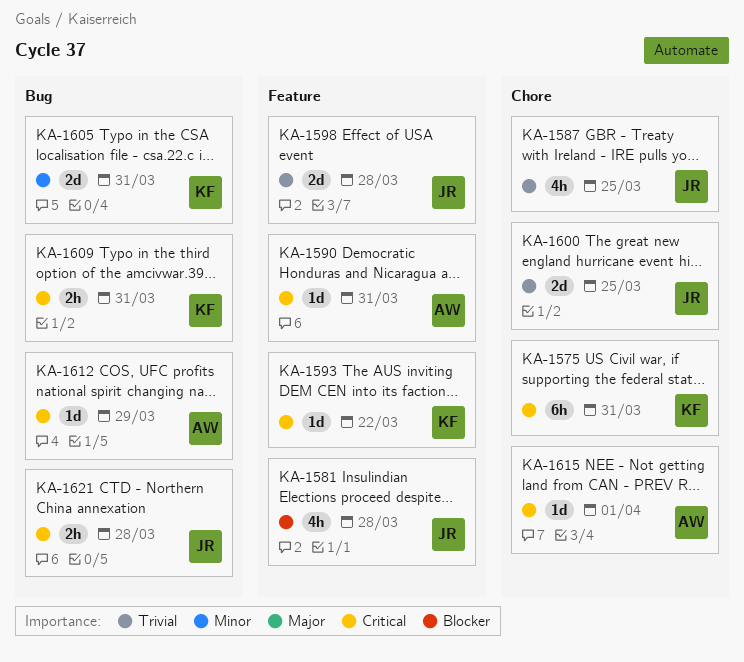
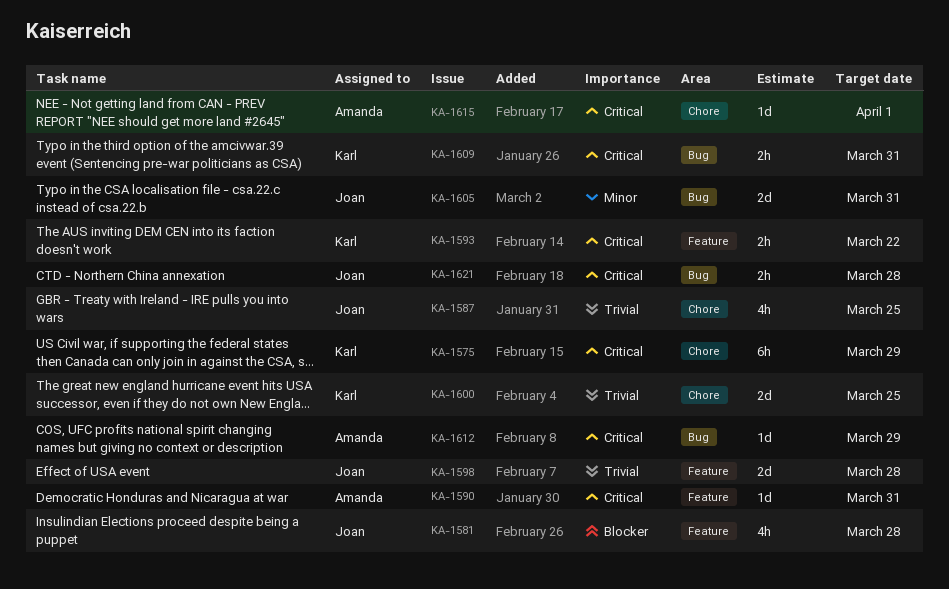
KA-1575, due: Mar 31 -> Mar 29
KA-1593, estimate: 1d -> 2h
KA-1600, owner: Joan -> Karl
KA-1605, owner: Karl -> Joan

